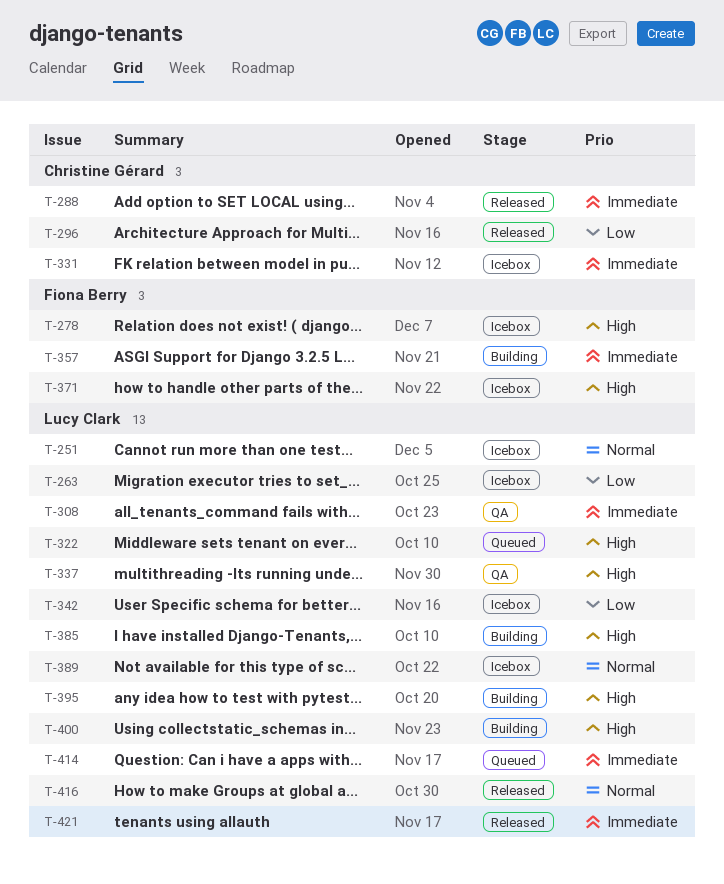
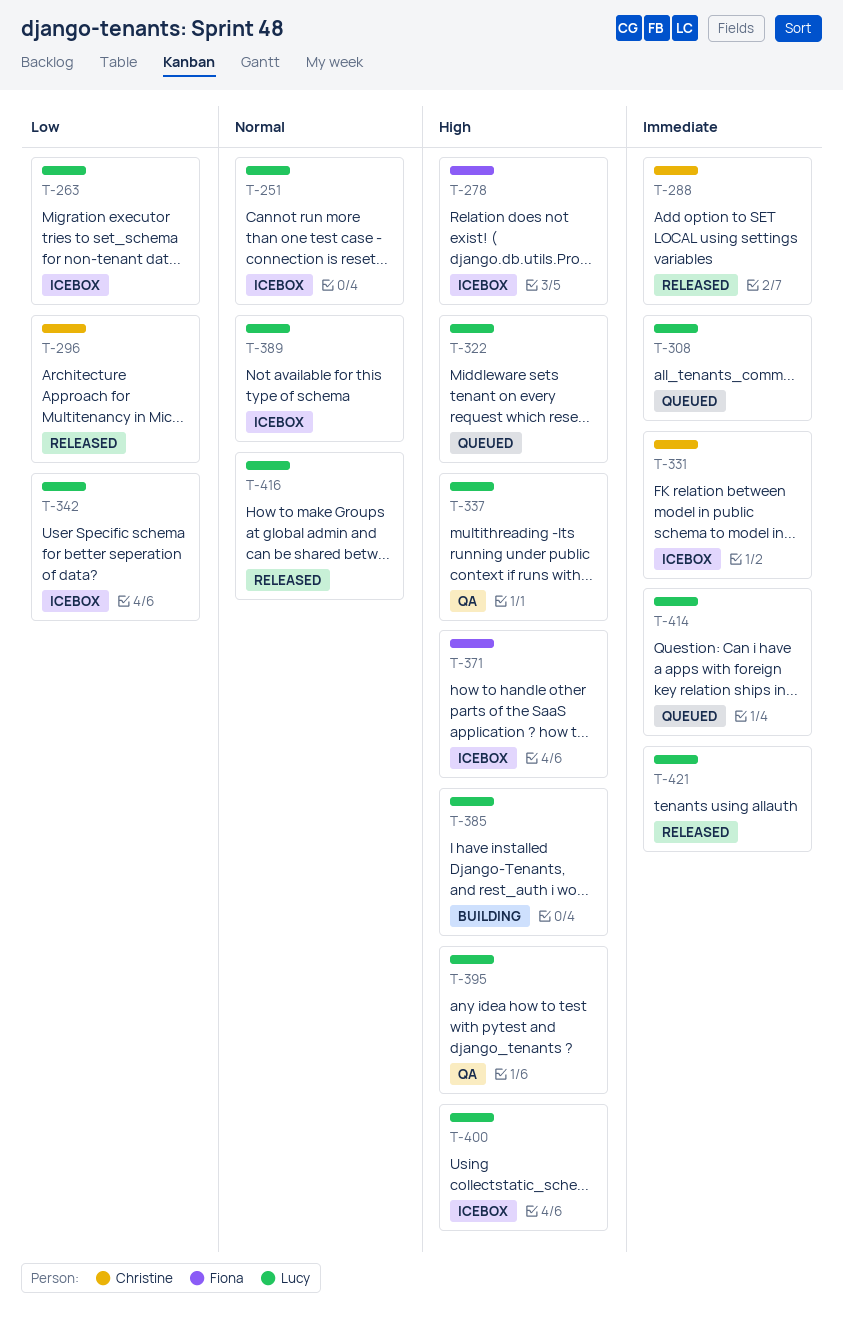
T-308, status: QA -> Queued
T-357: present -> none
T-395, status: Building -> QA
T-400, status: Building -> Icebox

